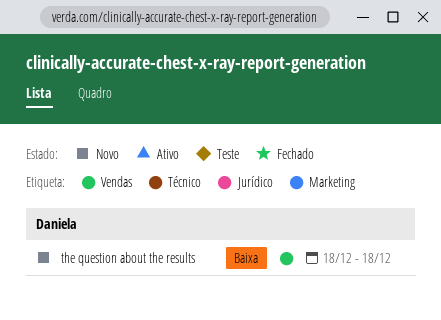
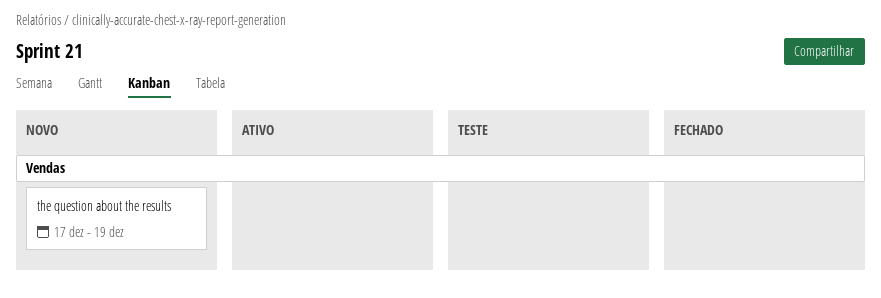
the question about the results, start: Dec 18 -> Dec 17
the question about the results, due: Dec 18 -> Dec 19

